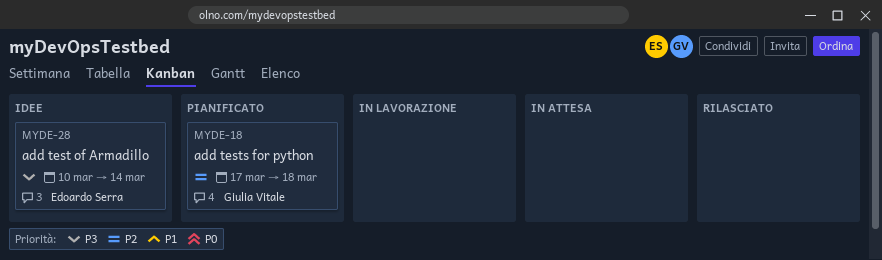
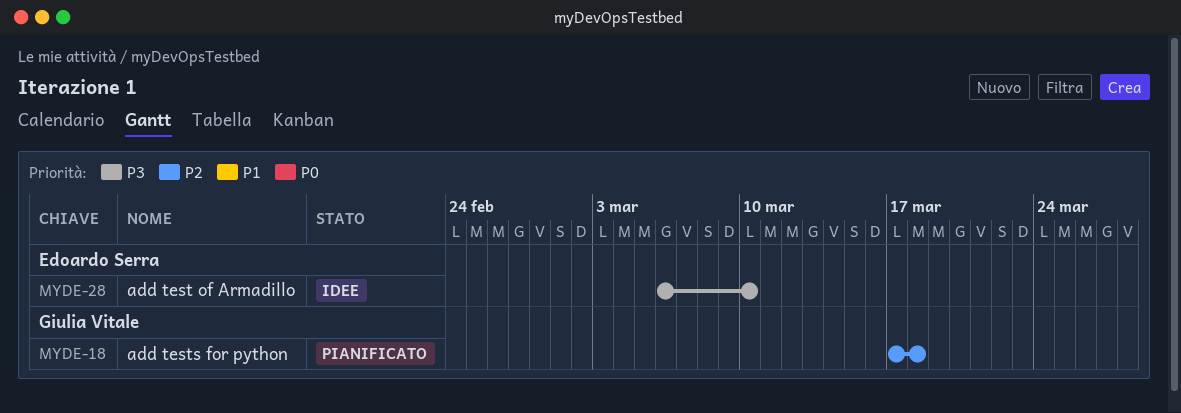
MYDE-28, start: Mar 10 -> Mar 6
MYDE-28, due: Mar 14 -> Mar 10

